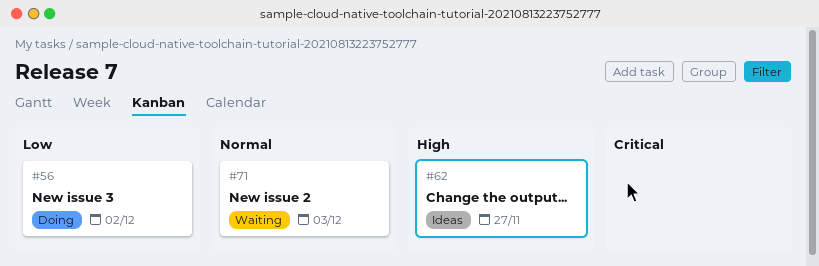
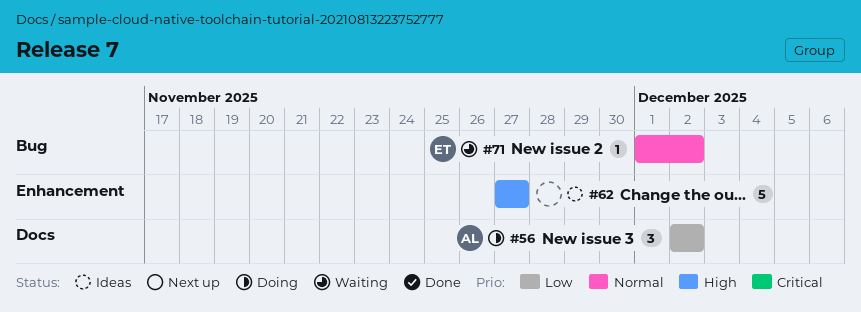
#71, due: Dec 3 -> Dec 2

